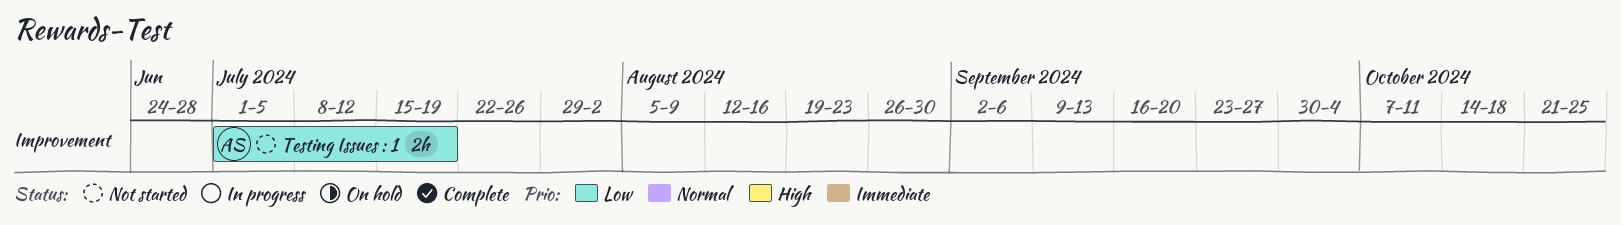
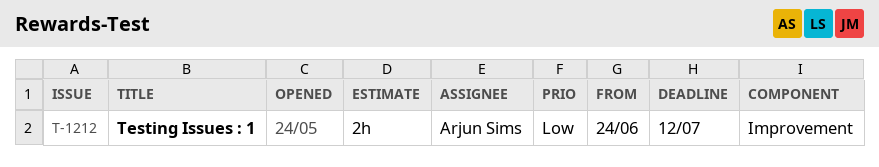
Testing Issues : 1, start: Jul 1 -> Jun 24
Testing Issues : 1, due: Jul 19 -> Jul 12

